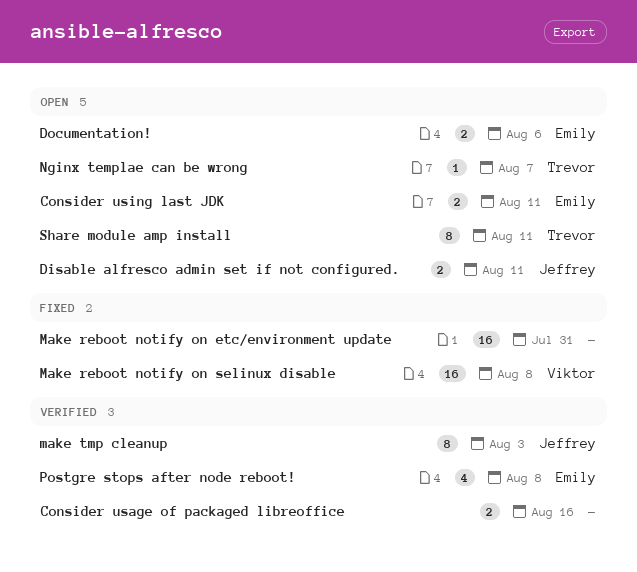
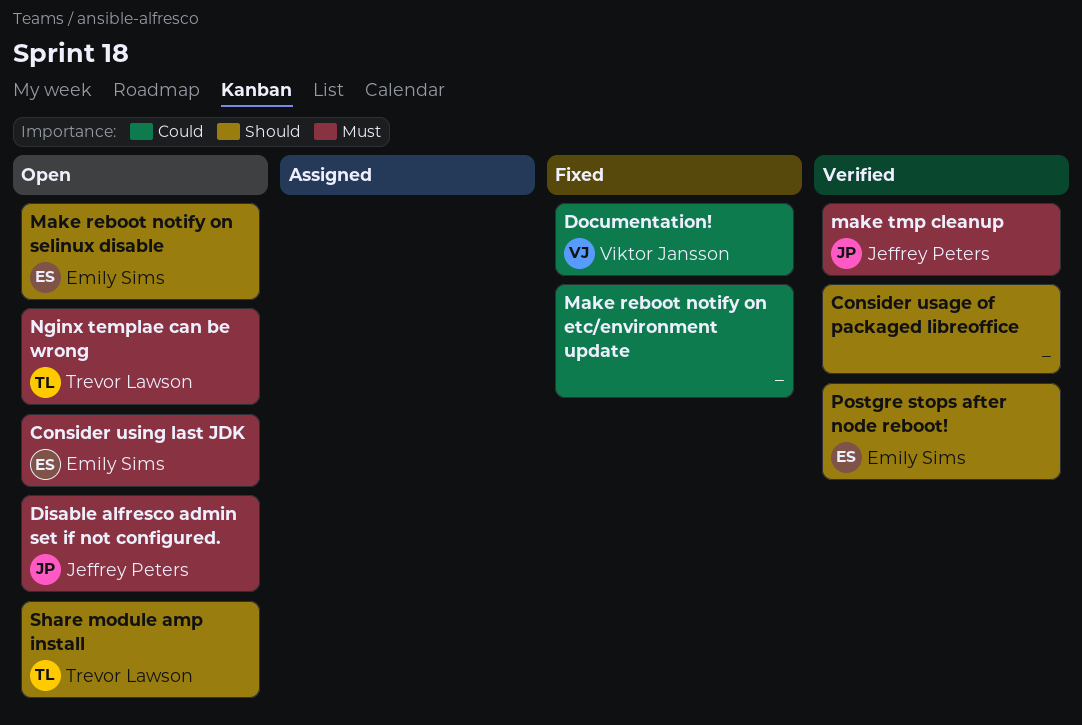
Documentation!, status: Open -> Fixed
Documentation!, owner: Emily Sims -> Viktor Jansson
Make reboot notify on selinux disable, status: Fixed -> Open
Make reboot notify on selinux disable, owner: Viktor Jansson -> Emily Sims

